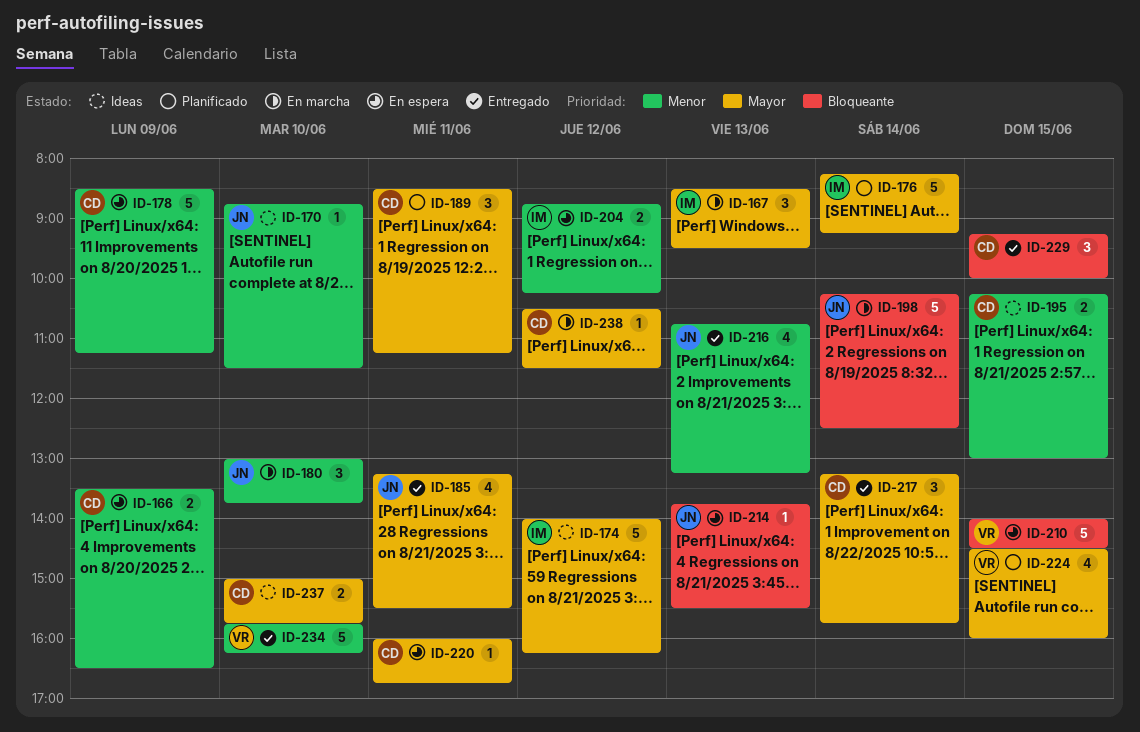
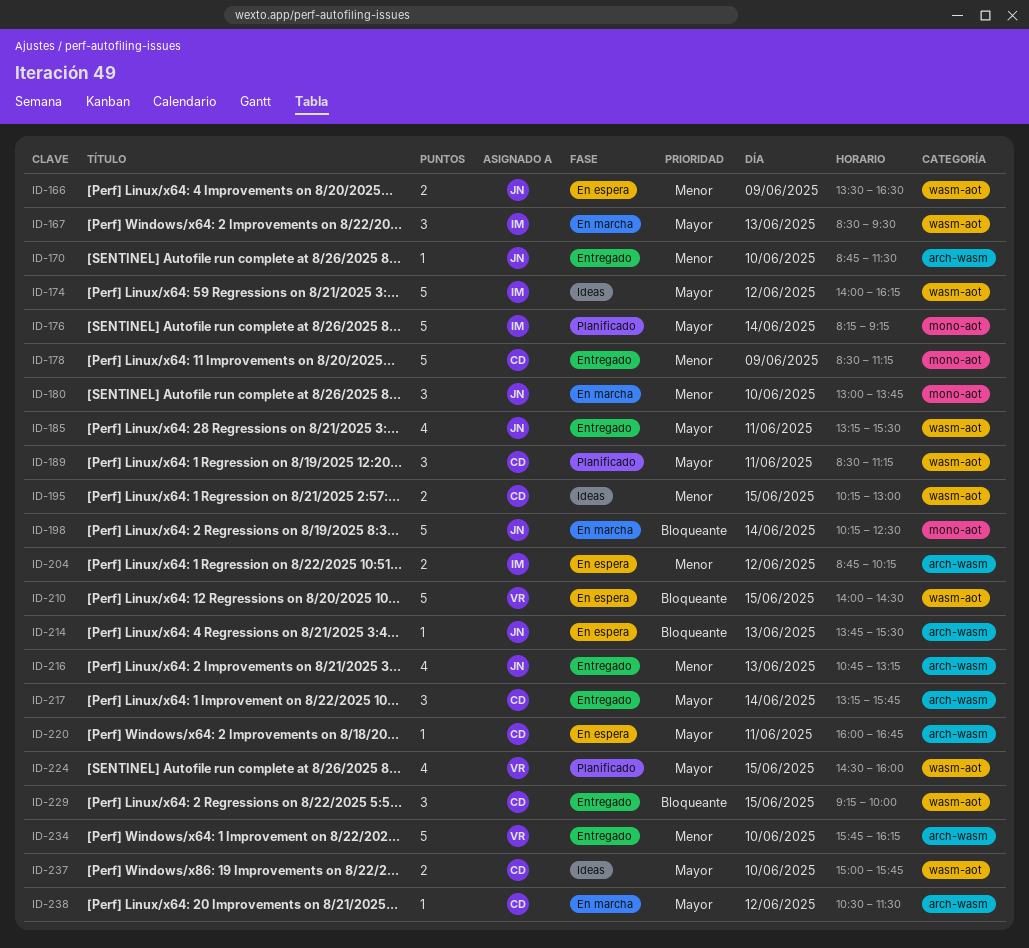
ID-166, owner: CD -> JN
ID-170, status: Ideas -> Entregado
ID-178, status: En espera -> Entregado

